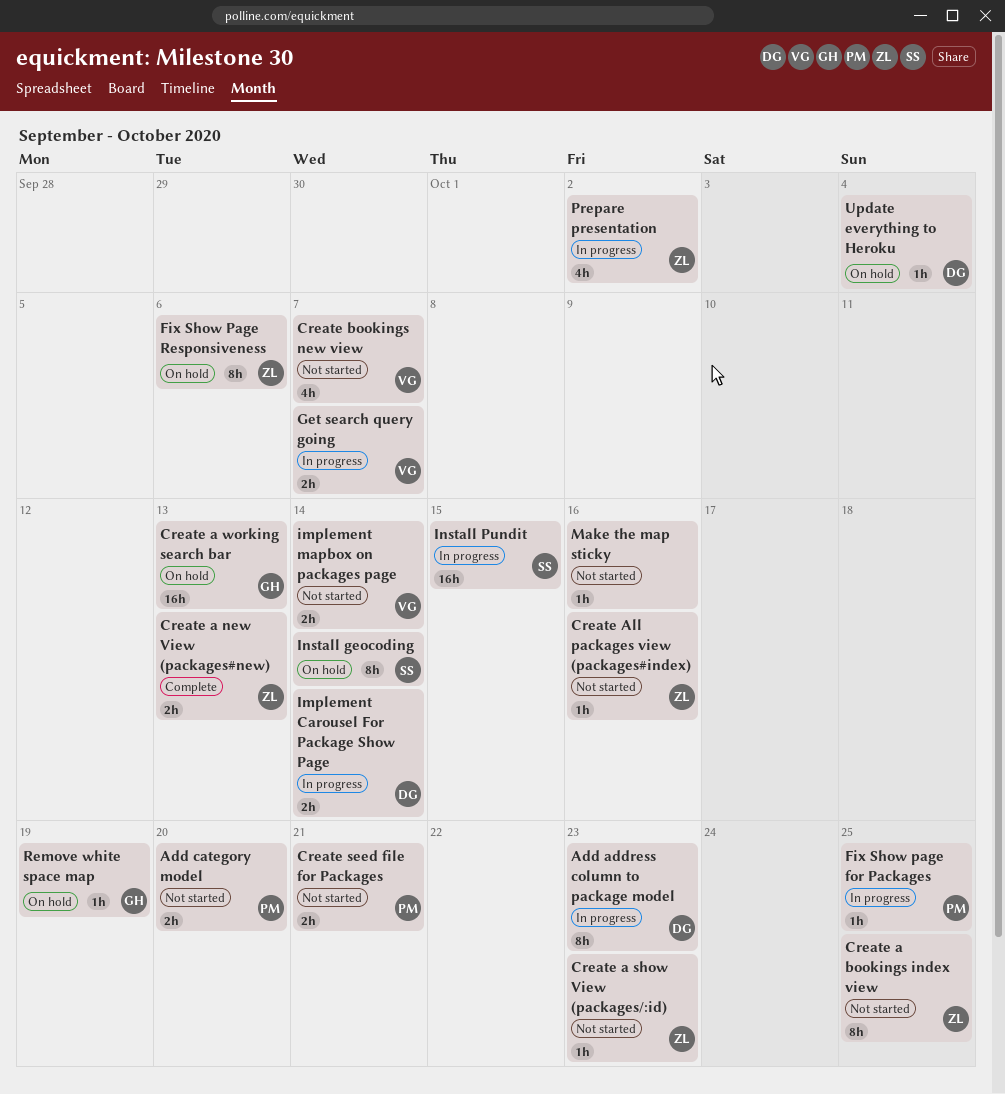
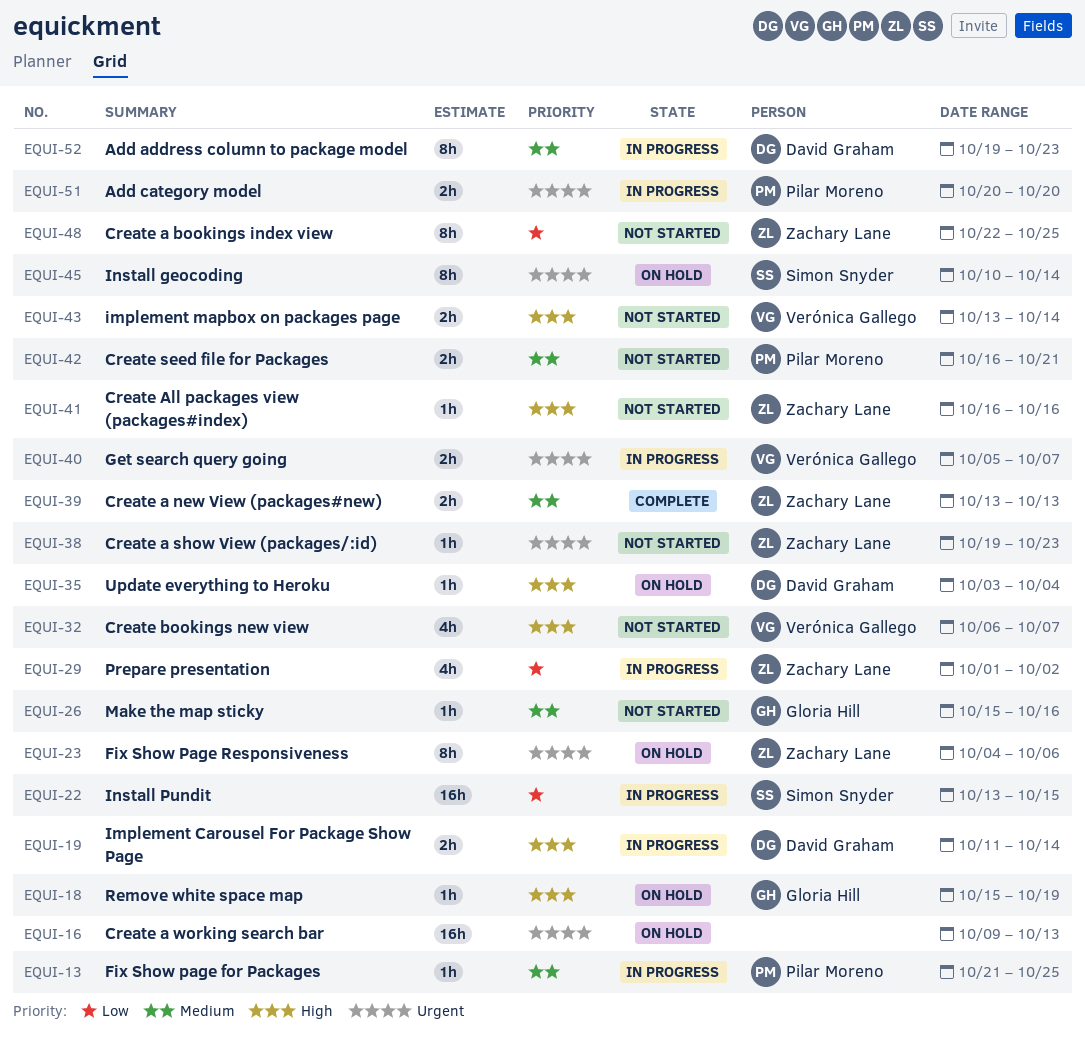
Add category model, status: Not started -> In progress
Create a working search bar, owner: Gloria Hill -> none
Make the map sticky, owner: none -> Gloria Hill

